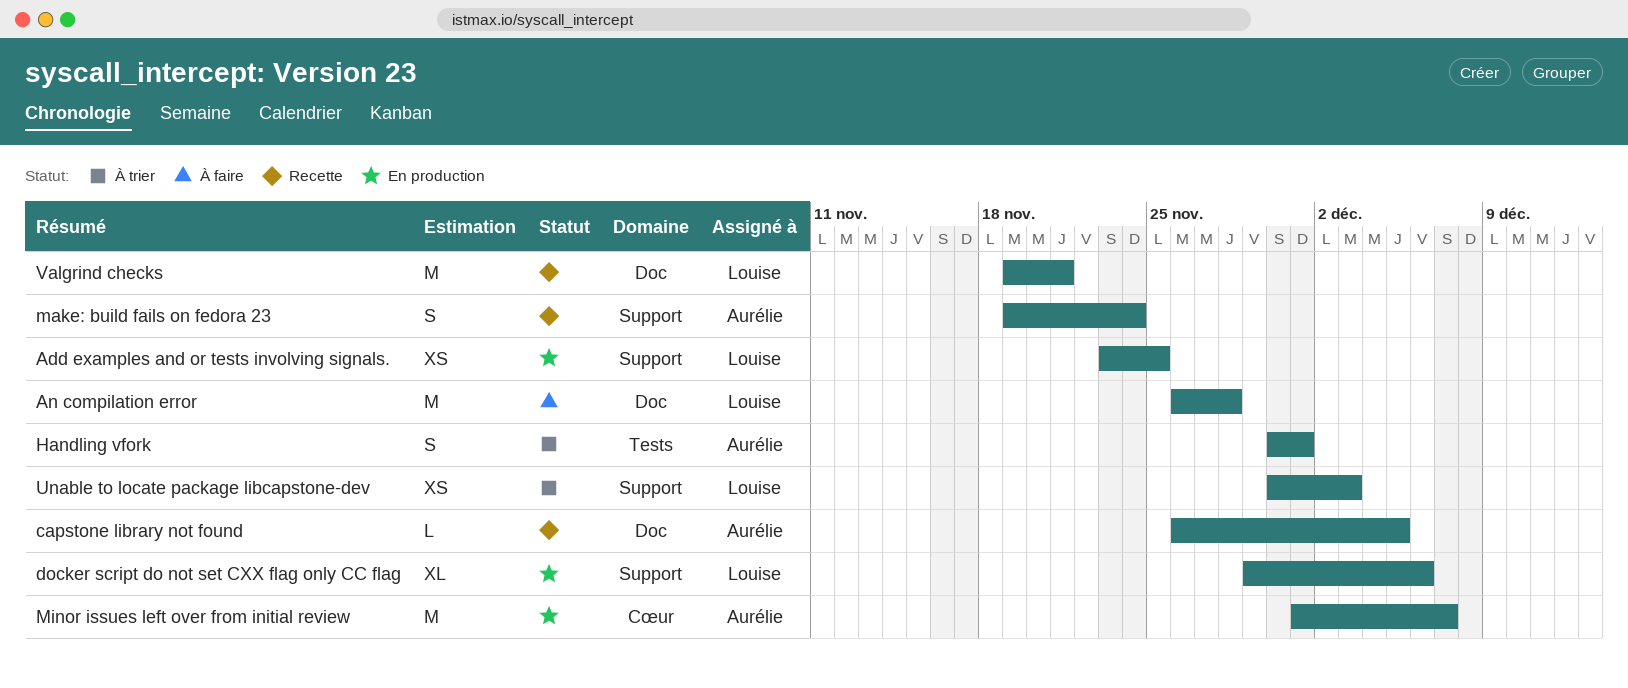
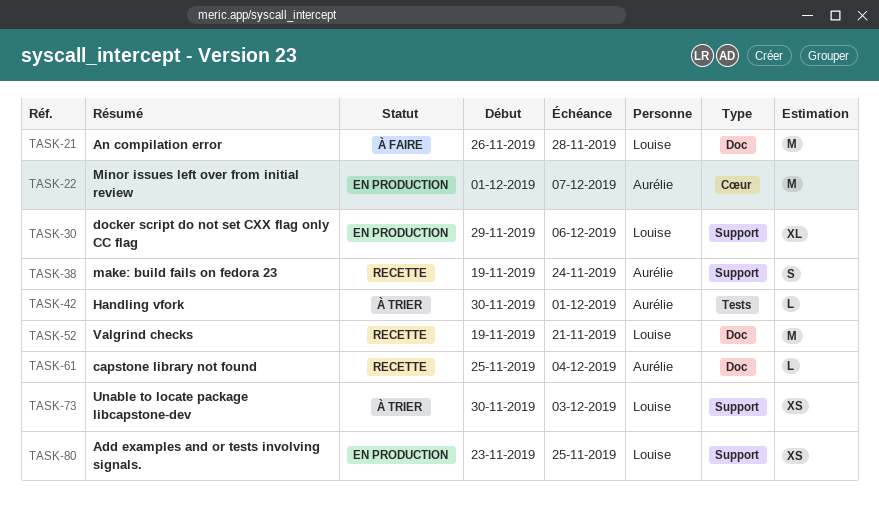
capstone library not found, start: Nov 26 -> Nov 25
capstone library not found, due: Dec 5 -> Dec 4
Handling vfork, estimate: S -> L

